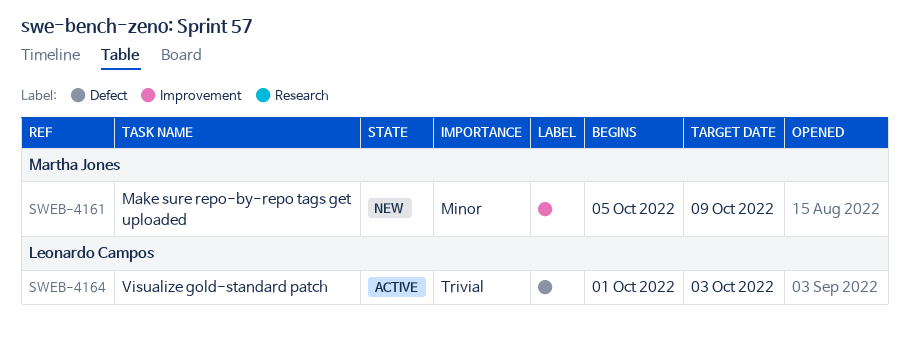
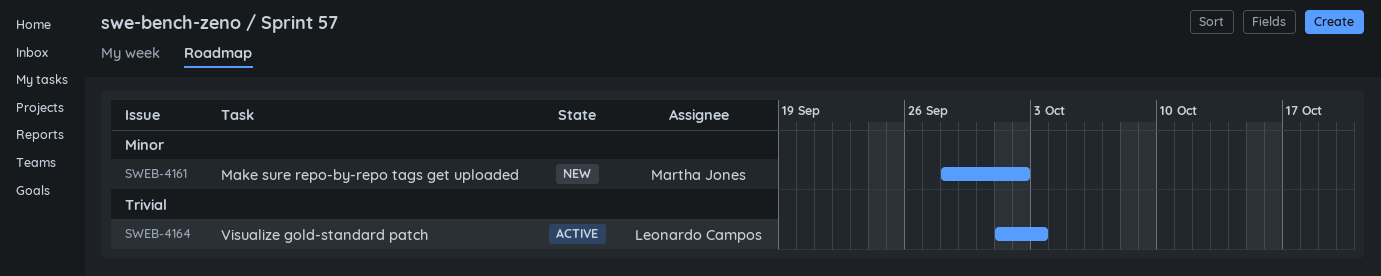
SWEB-4161, start: Oct 5 -> Sep 28
SWEB-4161, due: Oct 9 -> Oct 2

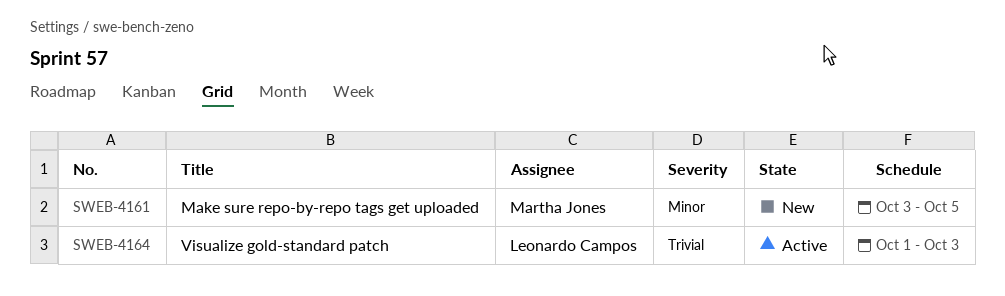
SWEB-4161, start: Sep 28 -> Oct 3
SWEB-4161, due: Oct 2 -> Oct 5

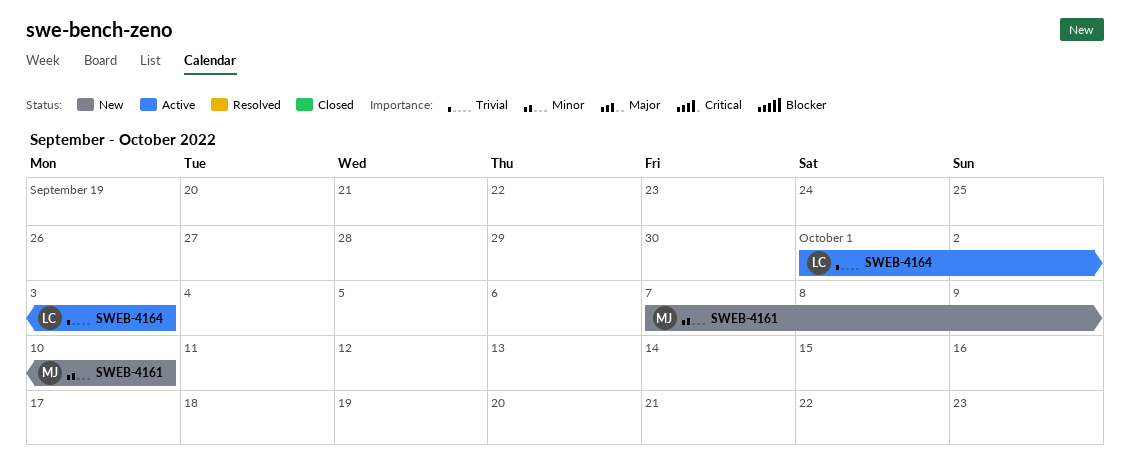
SWEB-4161, start: Oct 3 -> Oct 7
SWEB-4161, due: Oct 5 -> Oct 10

